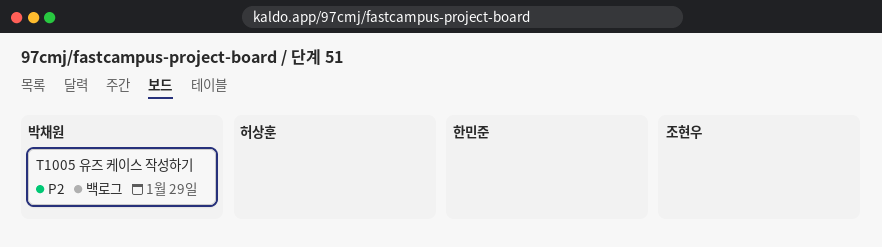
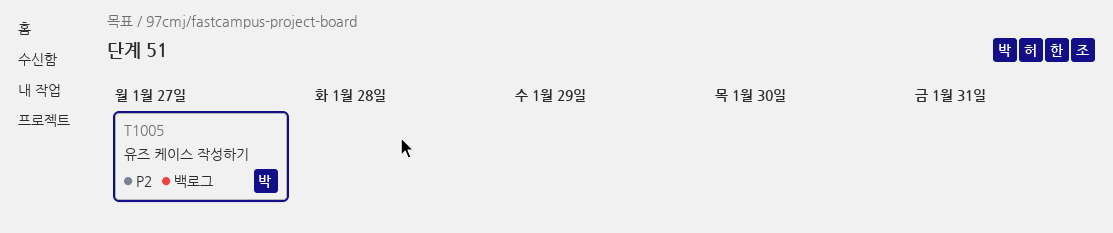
T1005, due: Jan 29 -> Jan 27

